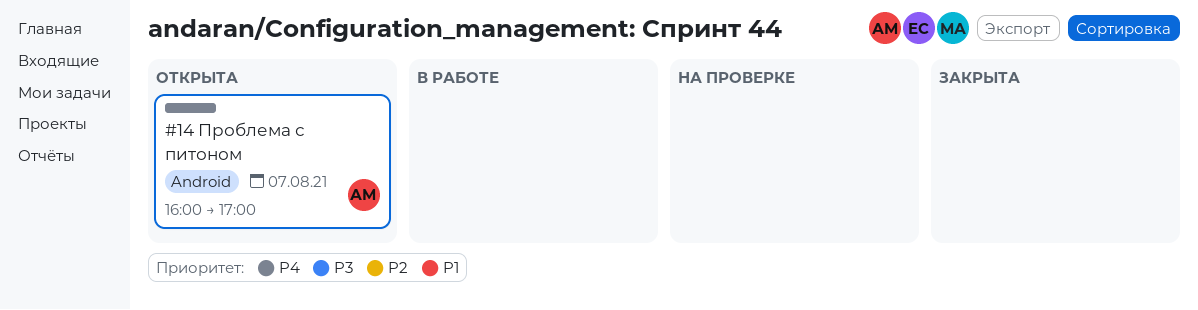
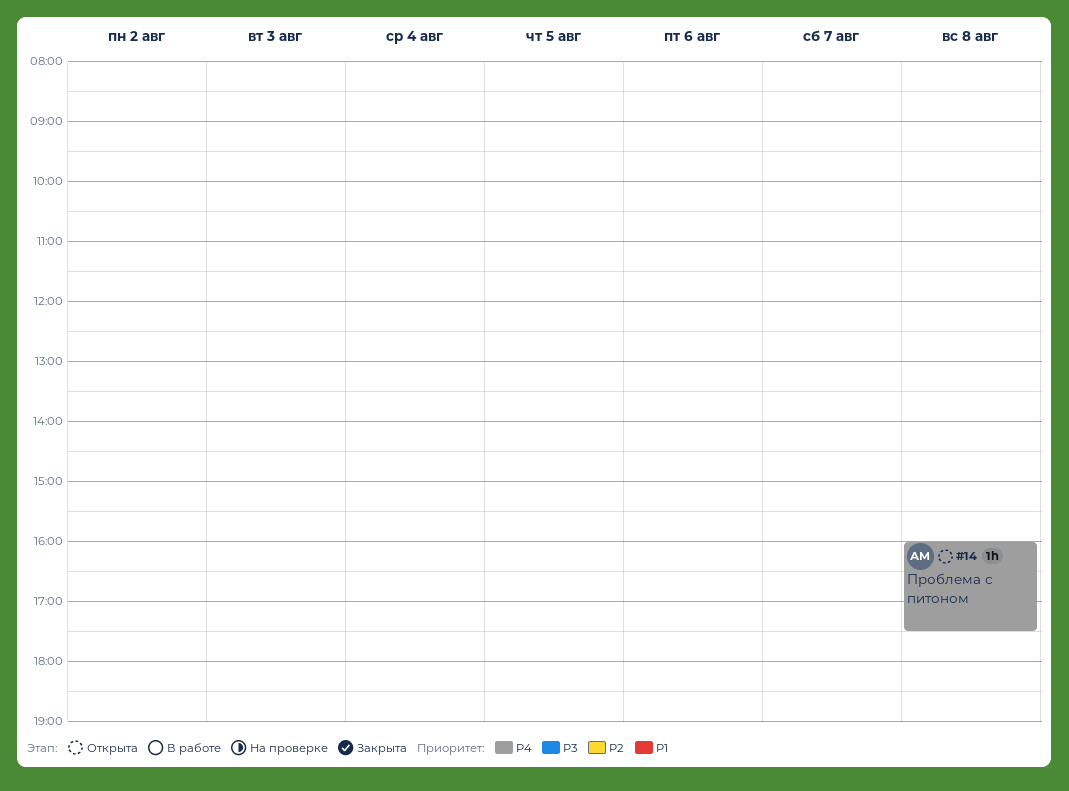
#14, day: Aug 7 -> Aug 8
#14, ends: 17:00 -> 17:30

